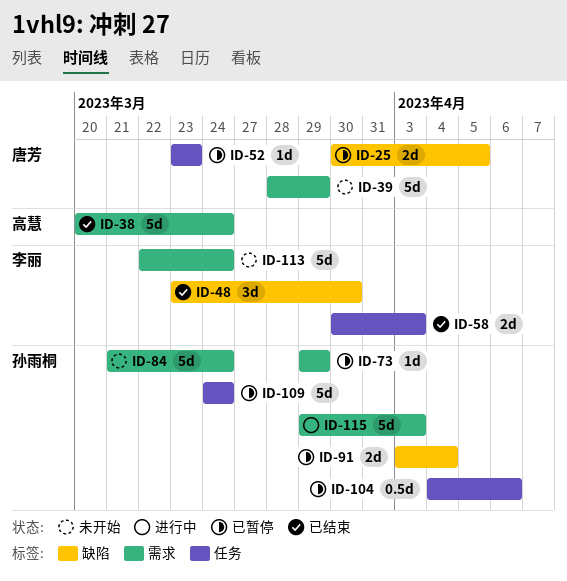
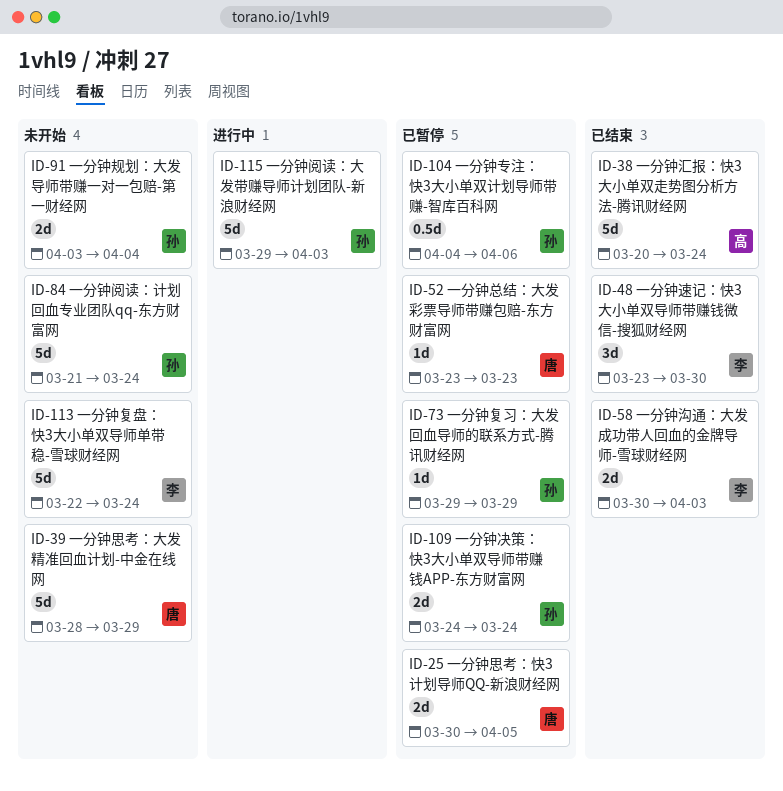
ID-91, status: 已暂停 -> 未开始
ID-109, estimate: 5d -> 2d

